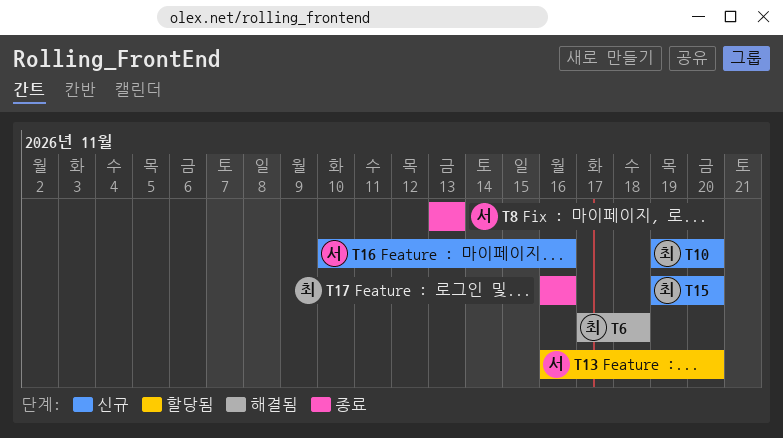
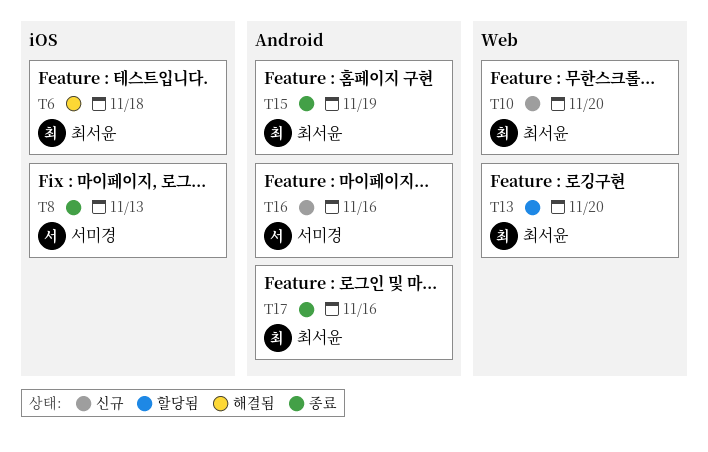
T13, owner: 서미경 -> 최서윤
T15, status: 신규 -> 종료
T15, due: Nov 20 -> Nov 19

